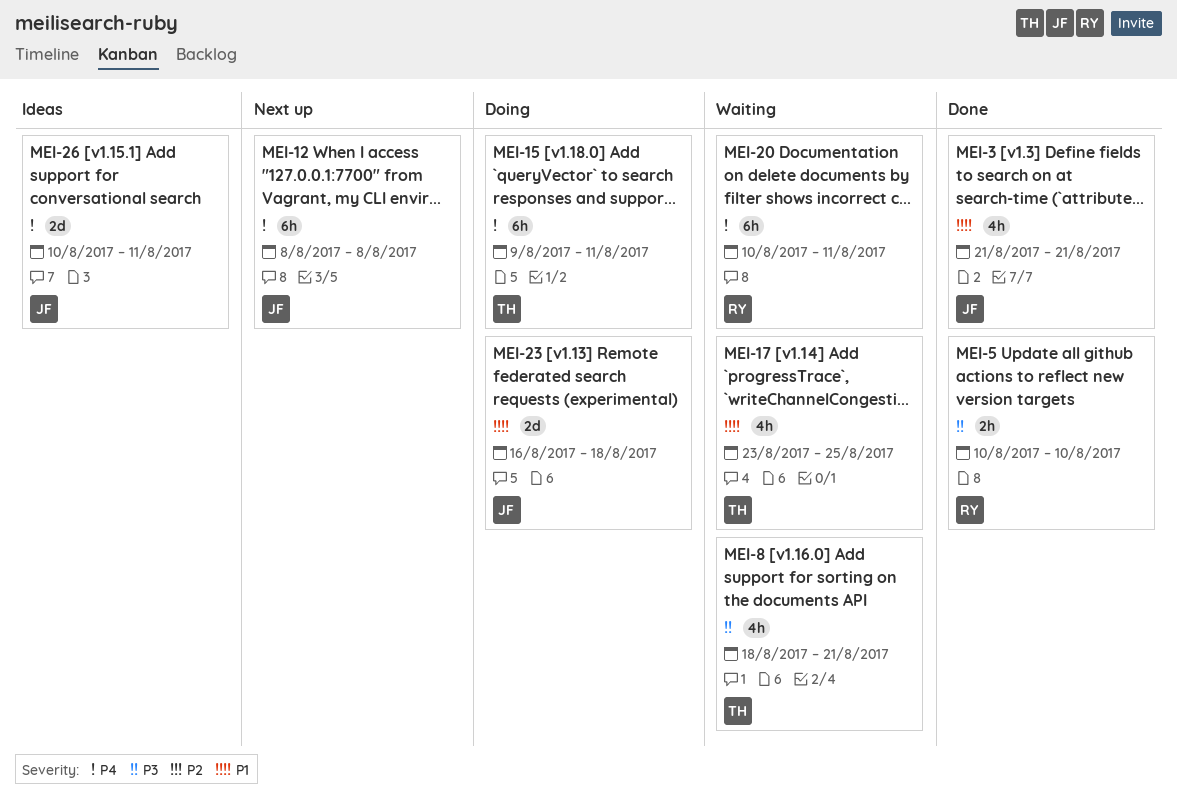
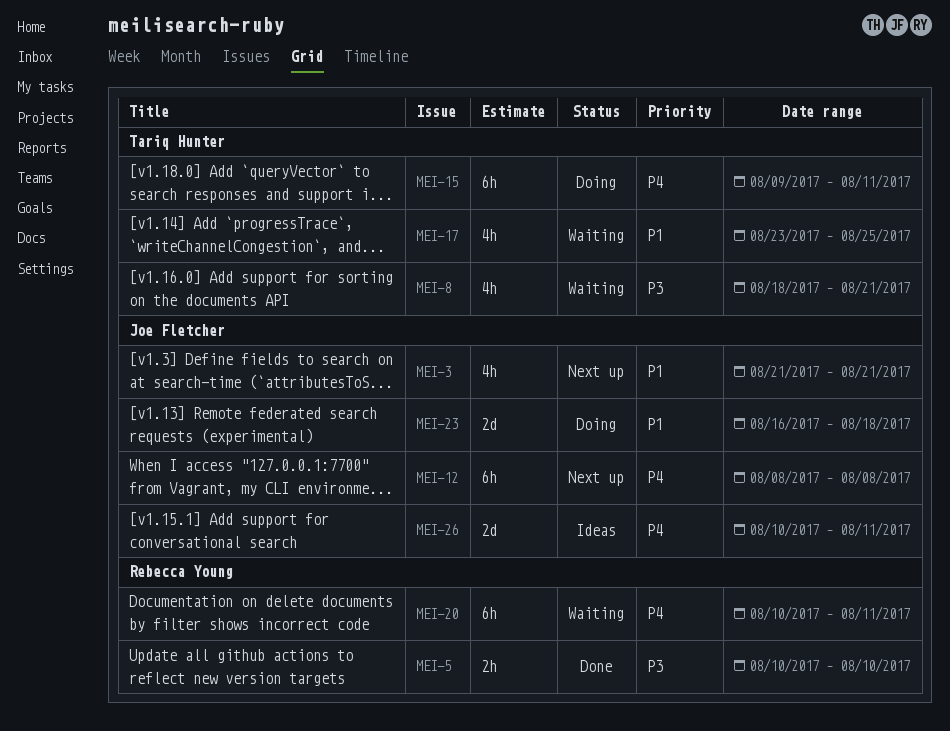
MEI-3, status: Done -> Next up

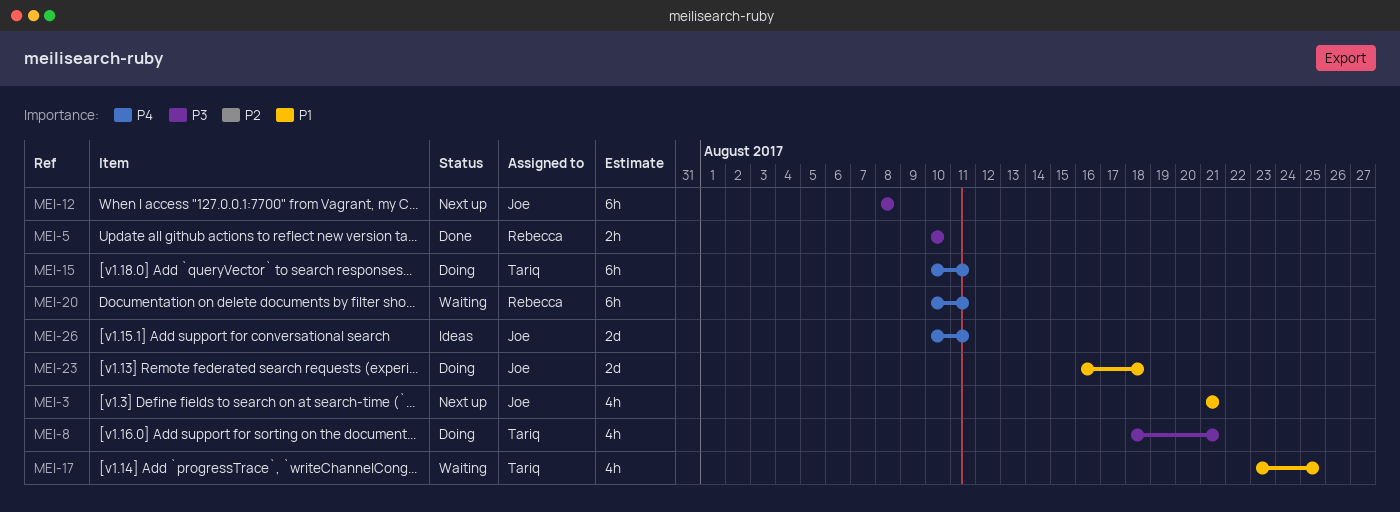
MEI-8, status: Waiting -> Doing
MEI-12, priority: P4 -> P3
MEI-15, start: Aug 9 -> Aug 10

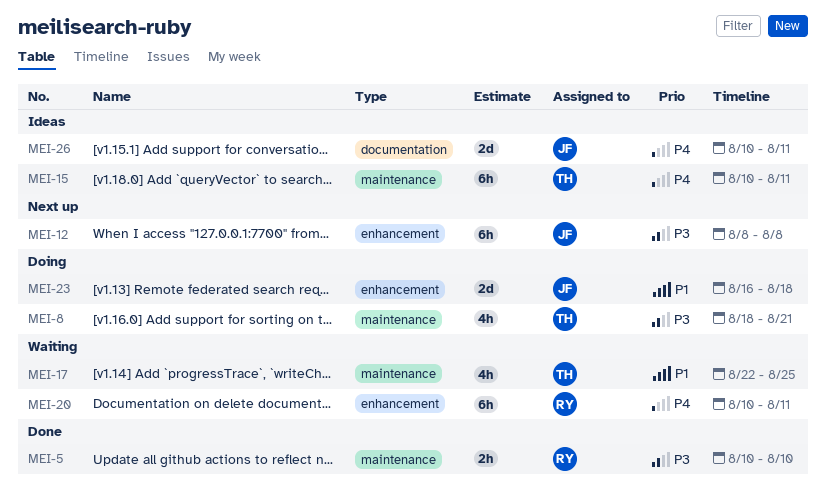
MEI-3: present -> none
MEI-15, status: Doing -> Ideas
MEI-17, start: Aug 23 -> Aug 22

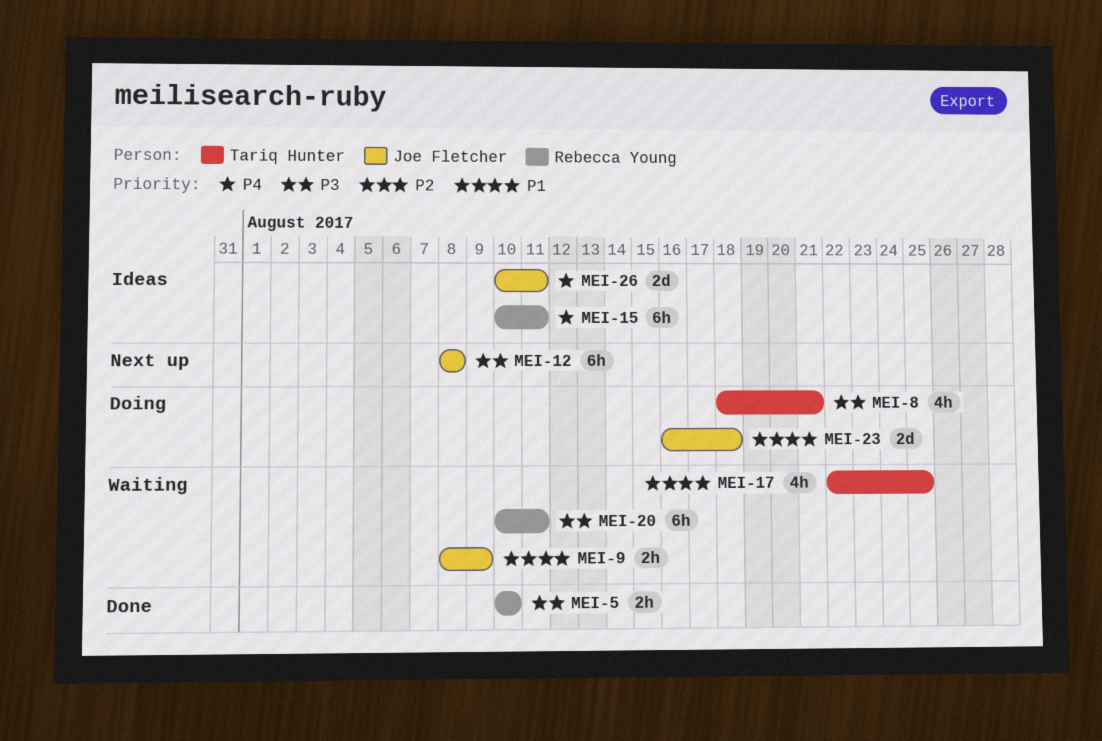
MEI-9: none -> present
MEI-15, owner: Tariq Hunter -> Rebecca Young
MEI-20, priority: P4 -> P3

